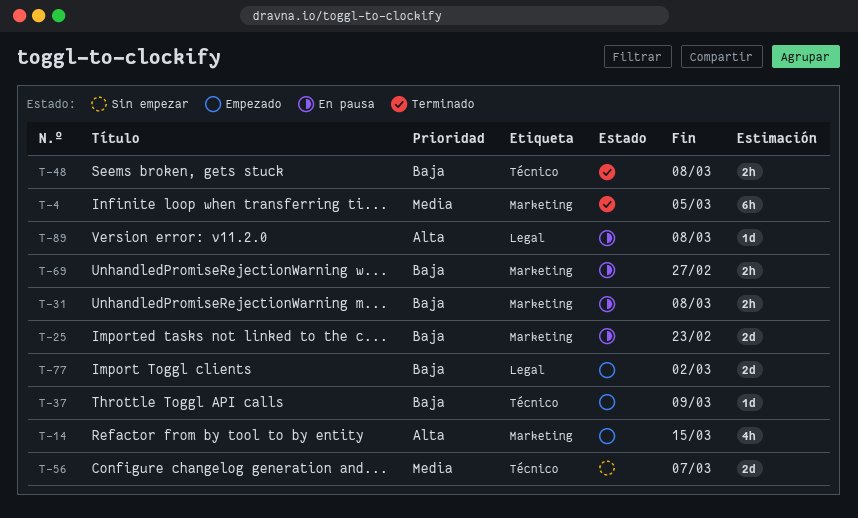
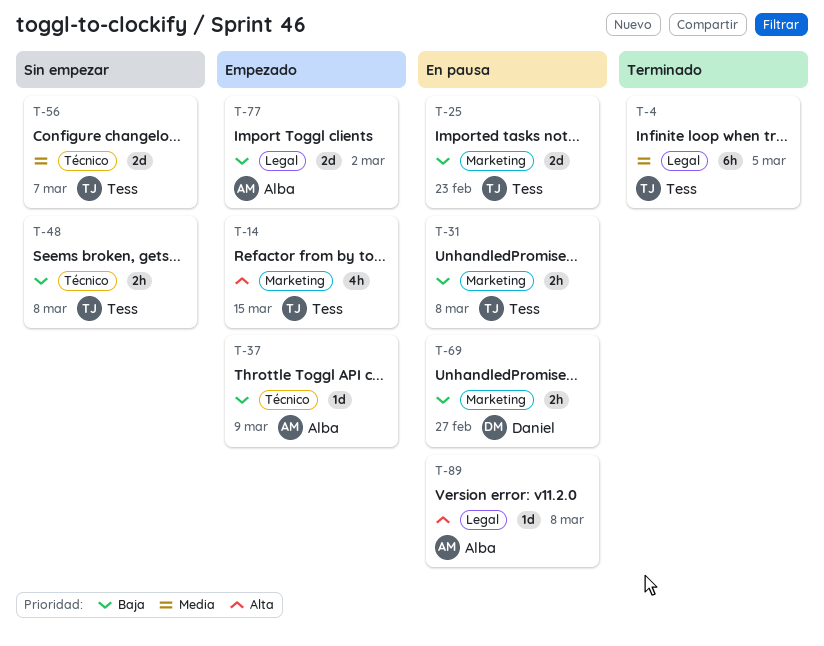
T-4, label: Marketing -> Legal
T-48, status: Terminado -> Sin empezar

